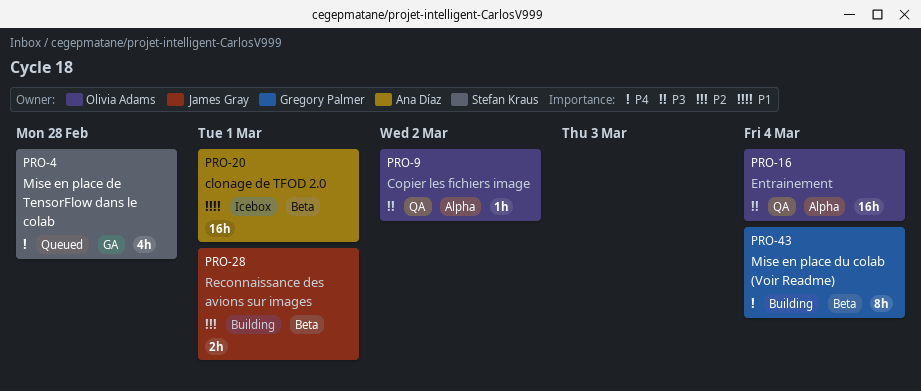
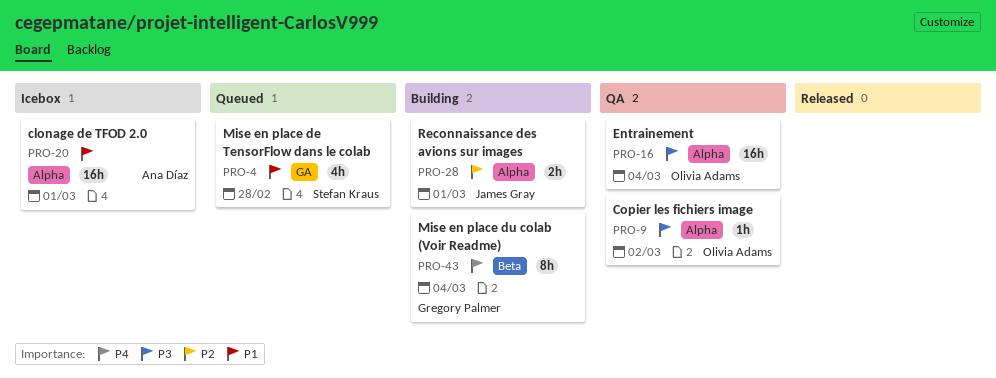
PRO-4, priority: P4 -> P1
PRO-20, label: Beta -> Alpha
PRO-28, label: Beta -> Alpha

